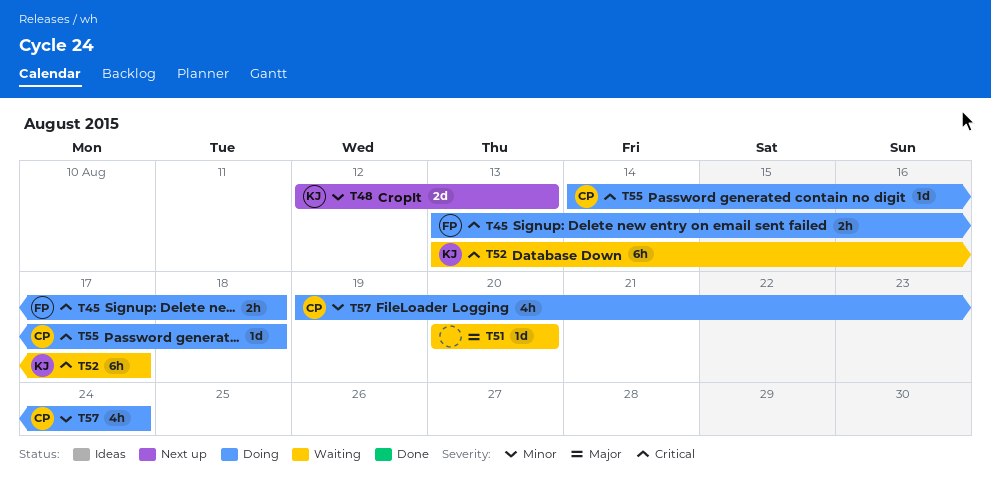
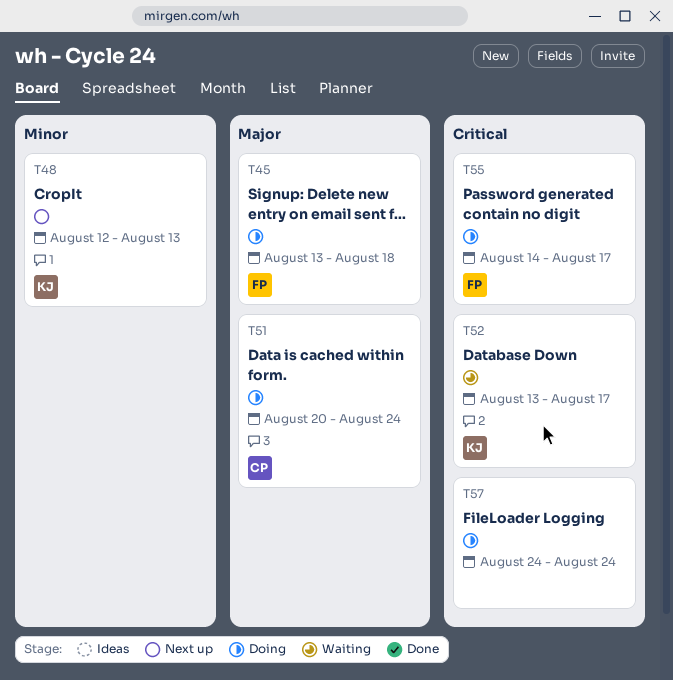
T45, priority: Critical -> Major
T51, status: Waiting -> Doing
T51, owner: none -> CP
T51, due: Aug 20 -> Aug 24
T55, owner: CP -> FP
T55, due: Aug 18 -> Aug 17
T57, owner: CP -> none
T57, priority: Minor -> Critical
T57, start: Aug 19 -> Aug 24

